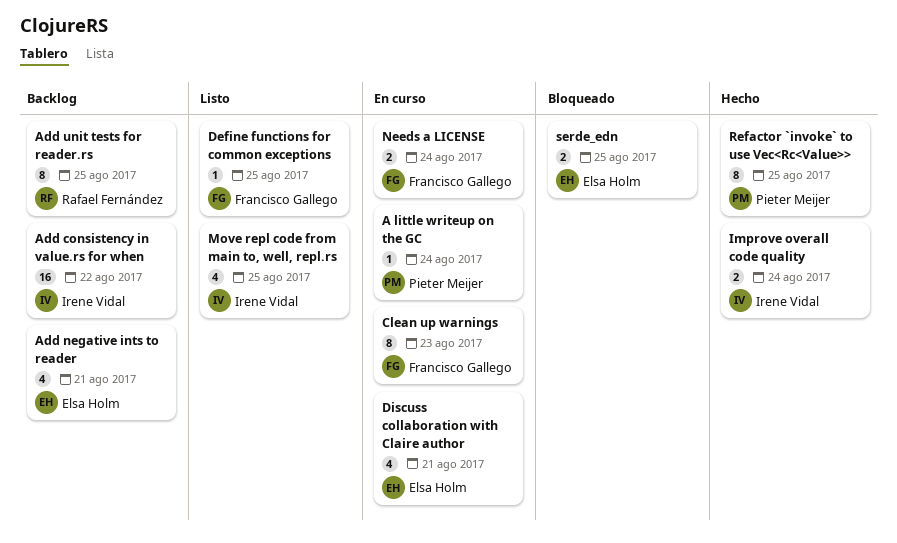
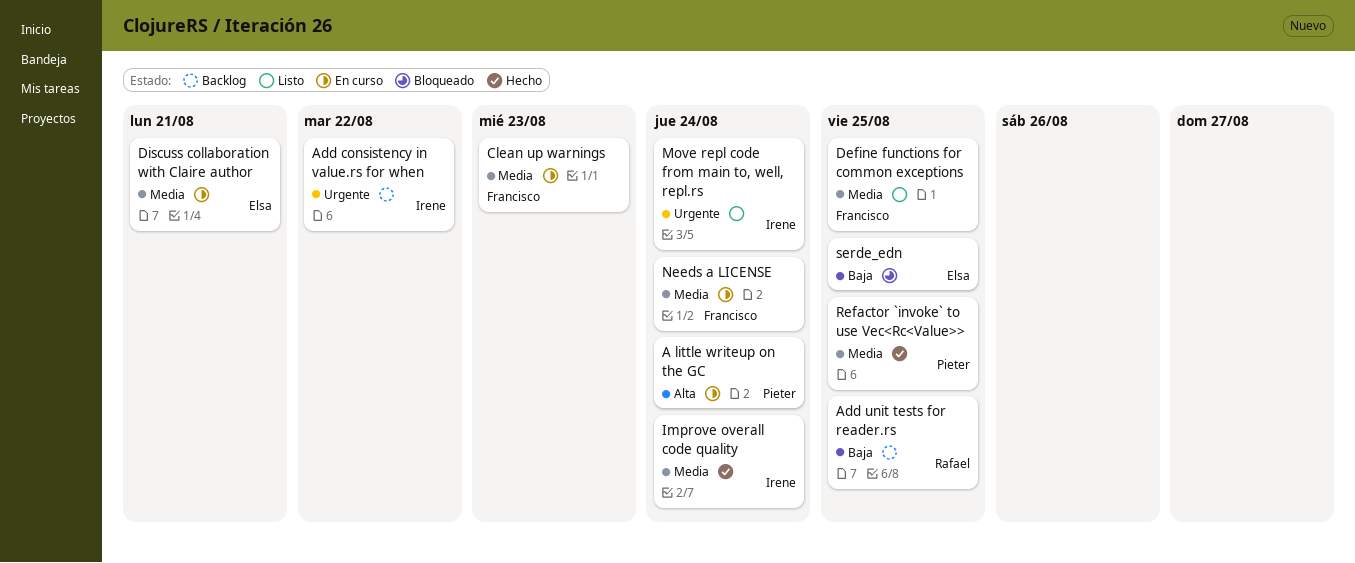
Add negative ints to reader: present -> none
Move repl code from main to, well, repl.rs, due: Aug 25 -> Aug 24

